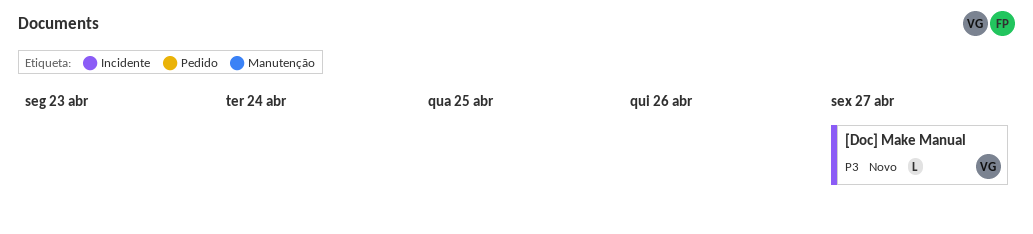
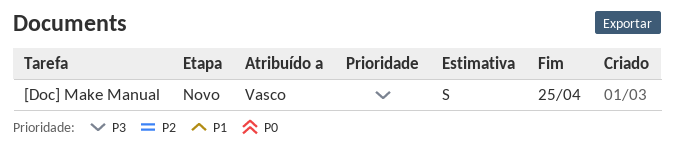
[Doc] Make Manual, estimate: L -> S
[Doc] Make Manual, due: Apr 27 -> Apr 25

